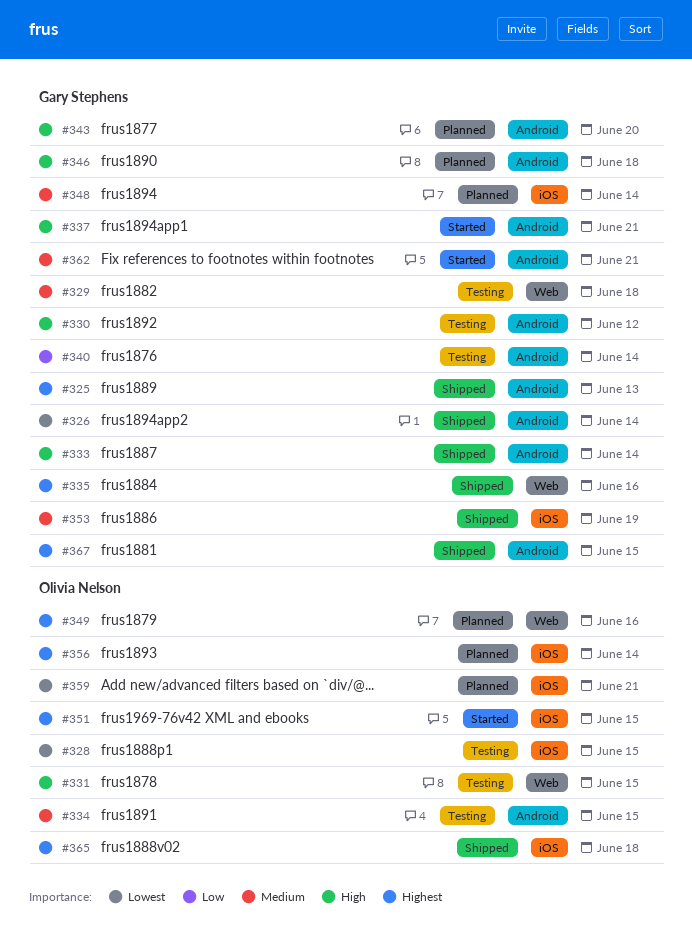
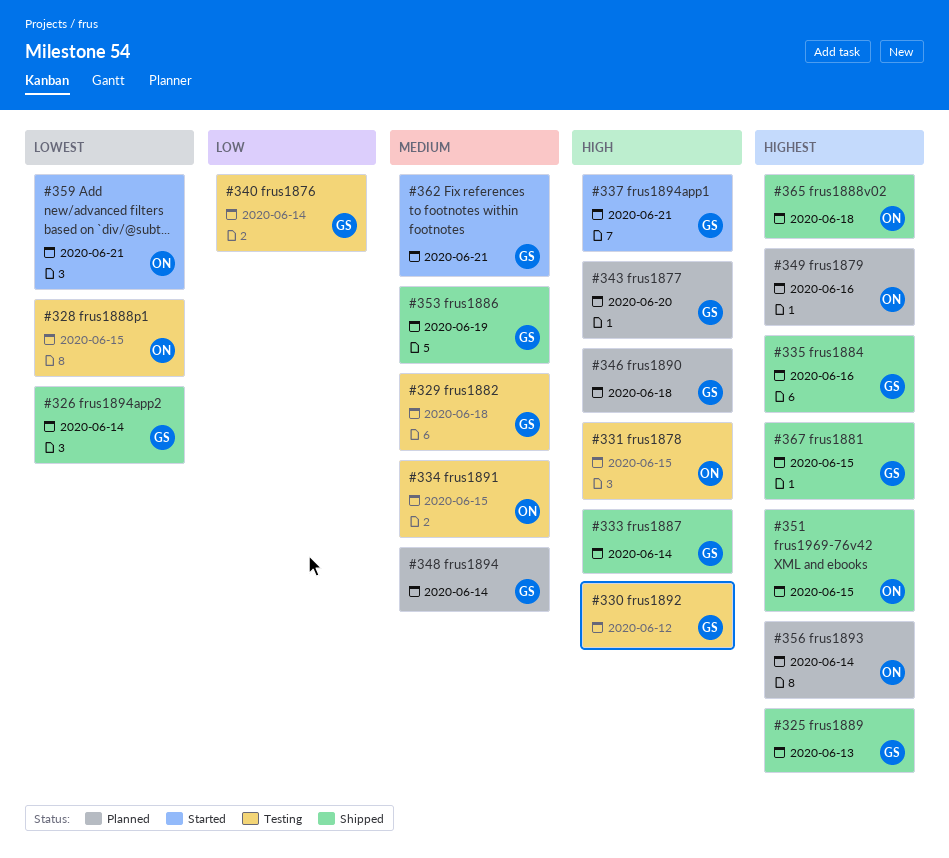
#351, status: Started -> Shipped
#359, status: Planned -> Started

